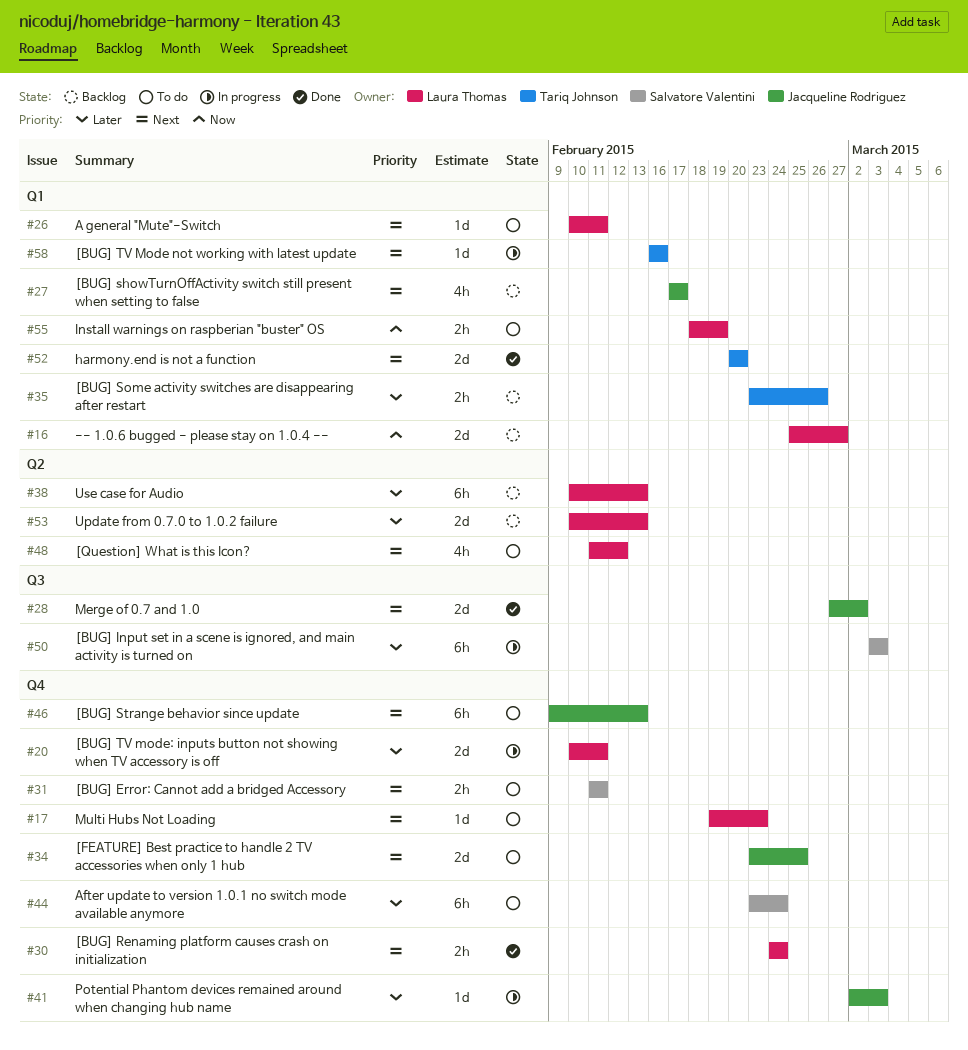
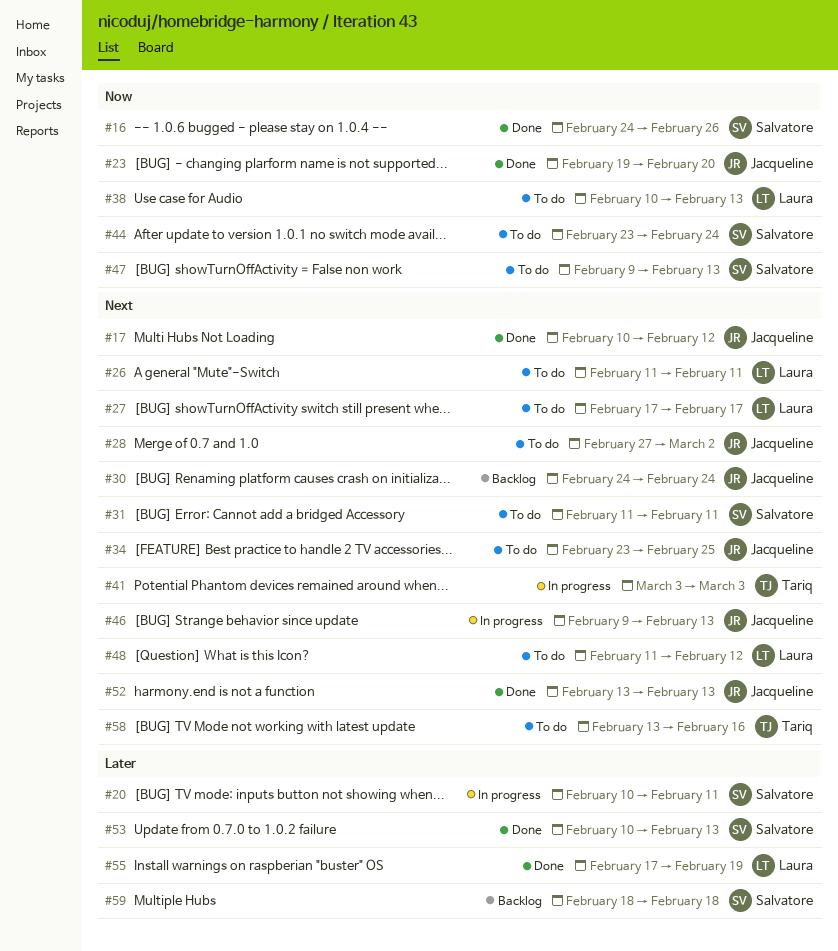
#16, status: Backlog -> Done
#16, owner: Laura Thomas -> Salvatore Valentini
#16, start: Feb 25 -> Feb 24
#16, due: Feb 27 -> Feb 26
#17, status: To do -> Done
#17, owner: Laura Thomas -> Jacqueline Rodriguez
#17, start: Feb 19 -> Feb 10
#17, due: Feb 23 -> Feb 12
#20, owner: Laura Thomas -> Salvatore Valentini
#23: none -> present
#26, start: Feb 10 -> Feb 11
#27, status: Backlog -> To do
#27, owner: Jacqueline Rodriguez -> Laura Thomas
#28, status: Done -> To do
#30, status: Done -> Backlog
#30, owner: Laura Thomas -> Jacqueline Rodriguez
#35: present -> none
#38, status: Backlog -> To do
#38, priority: Later -> Now
#41, owner: Jacqueline Rodriguez -> Tariq Johnson
#41, priority: Later -> Next
#41, start: Mar 2 -> Mar 3
#44, priority: Later -> Now
#46, status: To do -> In progress
#47: none -> present
#50: present -> none
#52, owner: Tariq Johnson -> Jacqueline Rodriguez
#52, start: Feb 20 -> Feb 13
#52, due: Feb 20 -> Feb 13
#53, status: Backlog -> Done
#53, owner: Laura Thomas -> Salvatore Valentini
#55, status: To do -> Done
#55, priority: Now -> Later
#55, start: Feb 18 -> Feb 17
#58, status: In progress -> To do
#58, start: Feb 16 -> Feb 13
#59: none -> present

